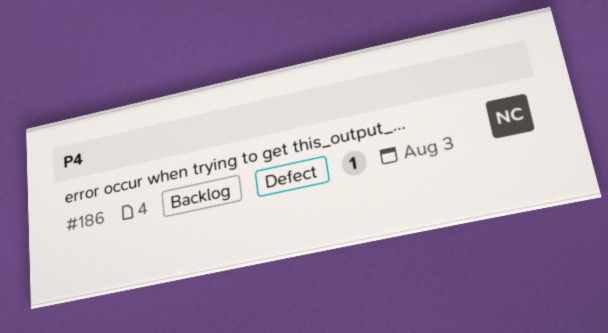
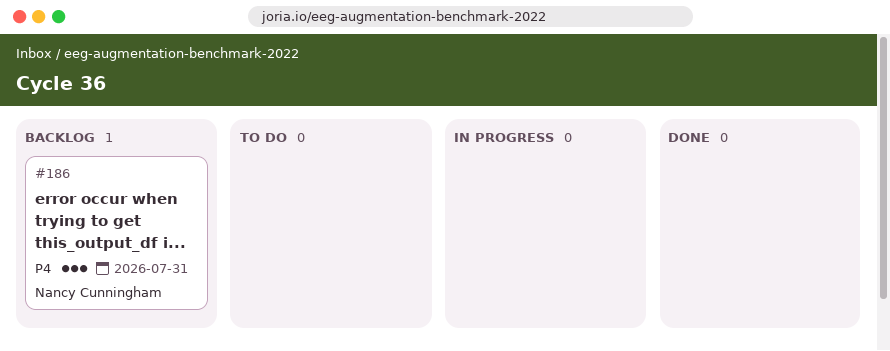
#186, estimate: 1 -> 3
#186, due: Aug 3 -> Jul 31

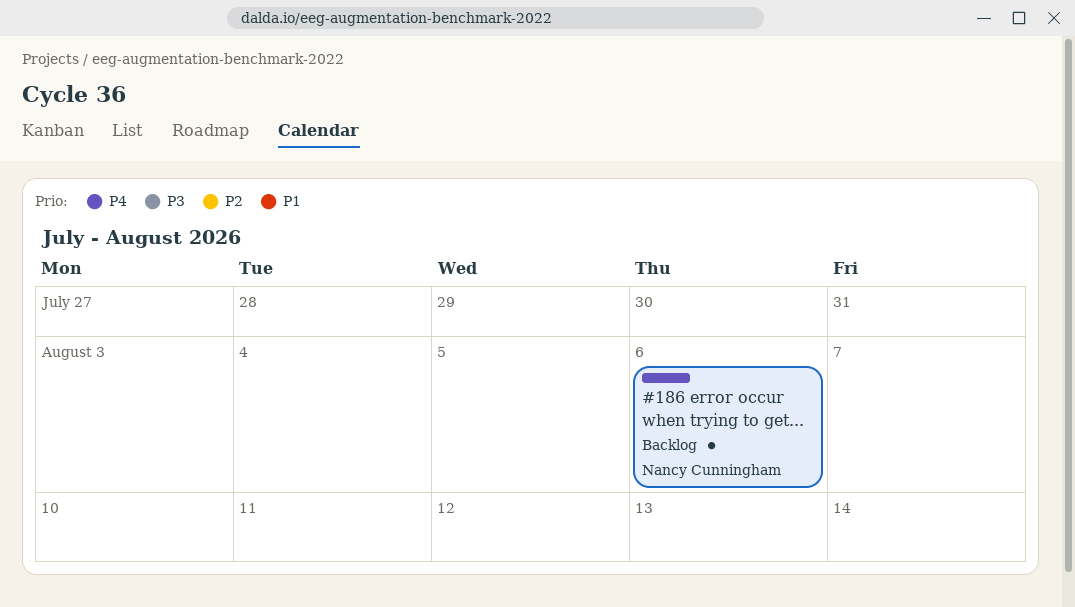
#186, estimate: 3 -> 1
#186, due: Jul 31 -> Aug 6

